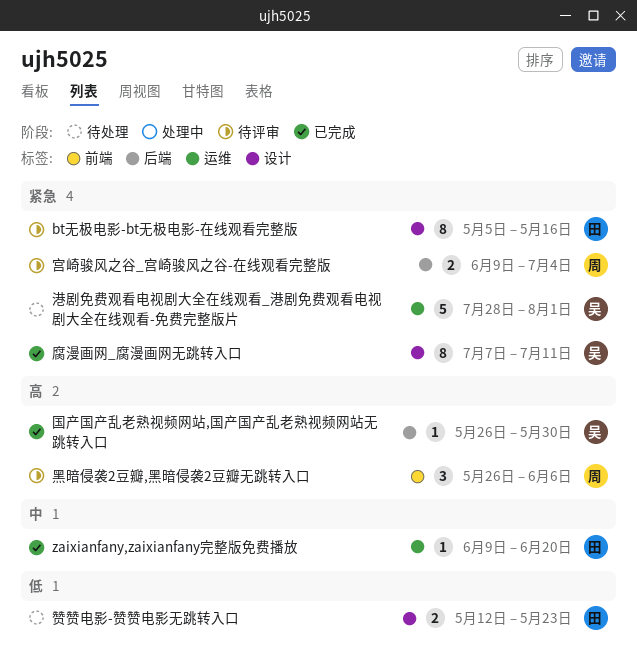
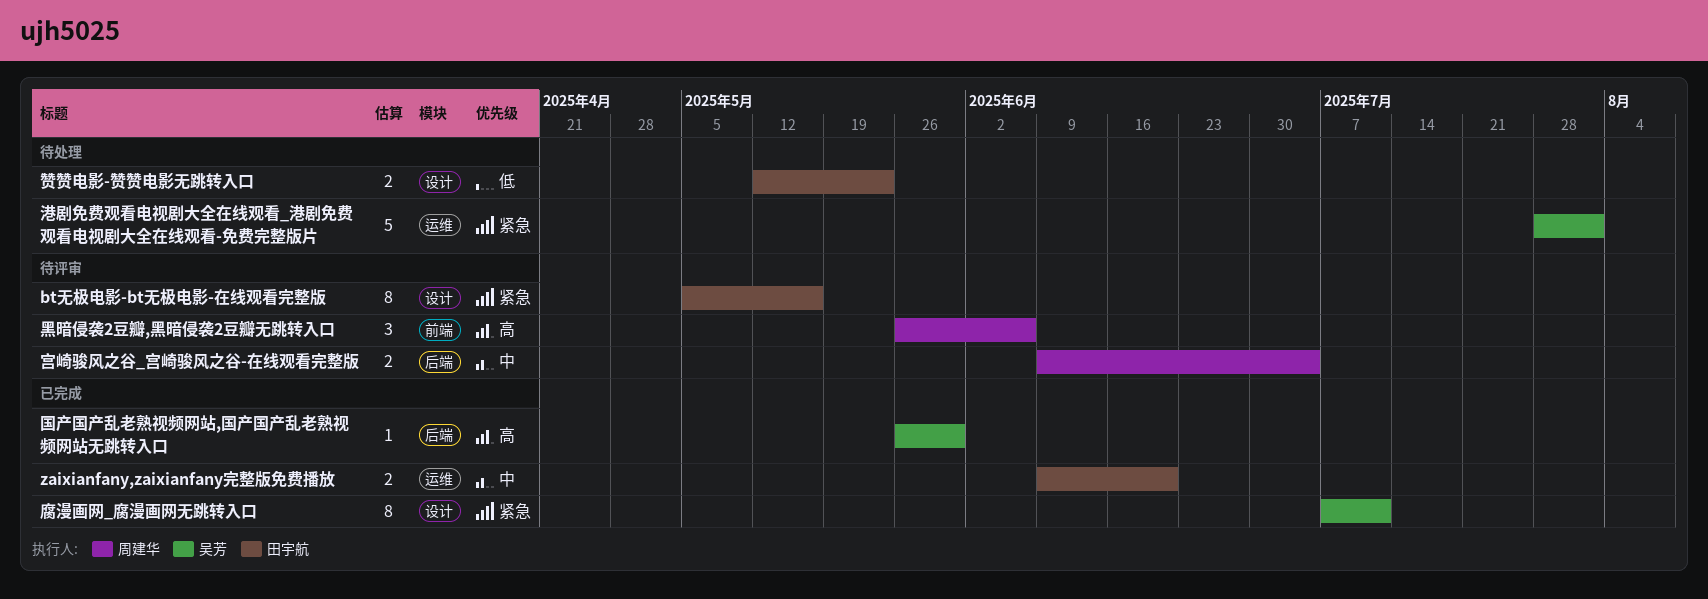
zaixianfany,zaixianfany完整版免费播放, estimate: 1 -> 2
宫崎骏风之谷_宫崎骏风之谷-在线观看完整版, priority: 紧急 -> 中

